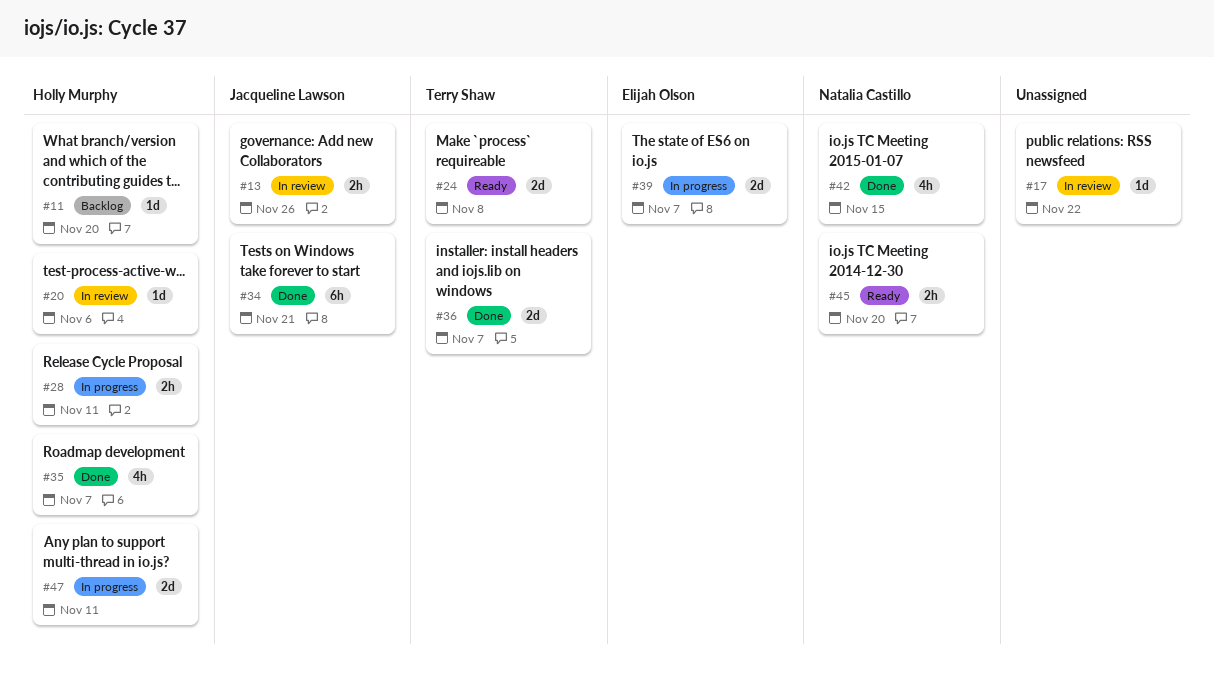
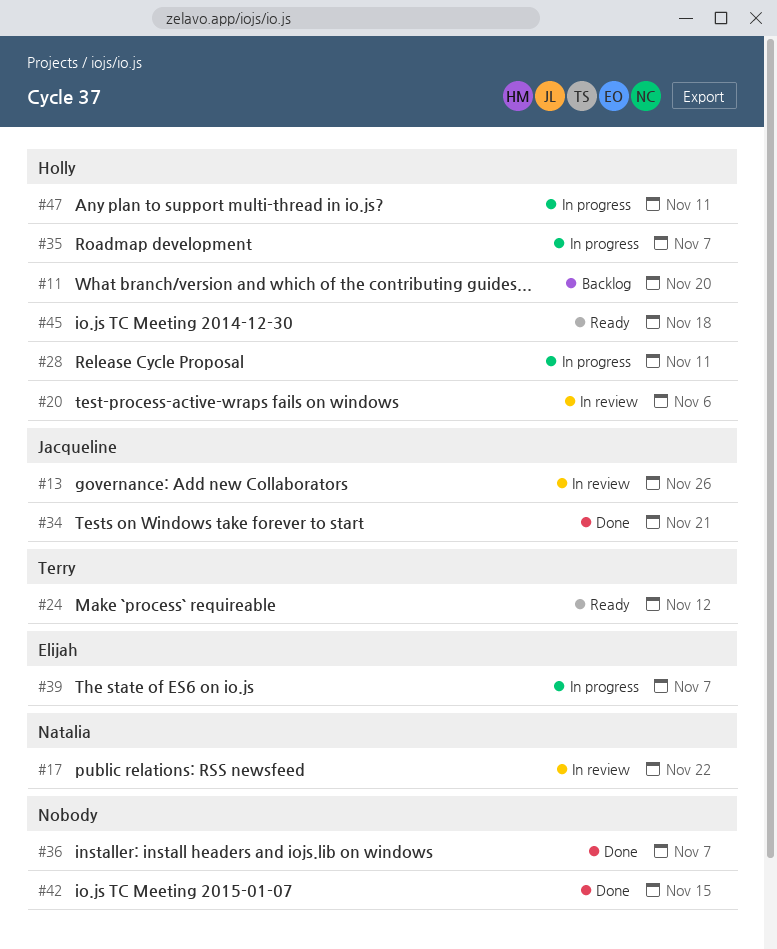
#17, owner: none -> Natalia Castillo
#24, due: Nov 8 -> Nov 12
#35, status: Done -> In progress
#36, owner: Terry Shaw -> none
#42, owner: Natalia Castillo -> none
#45, owner: Natalia Castillo -> Holly Murphy
#45, due: Nov 20 -> Nov 18

